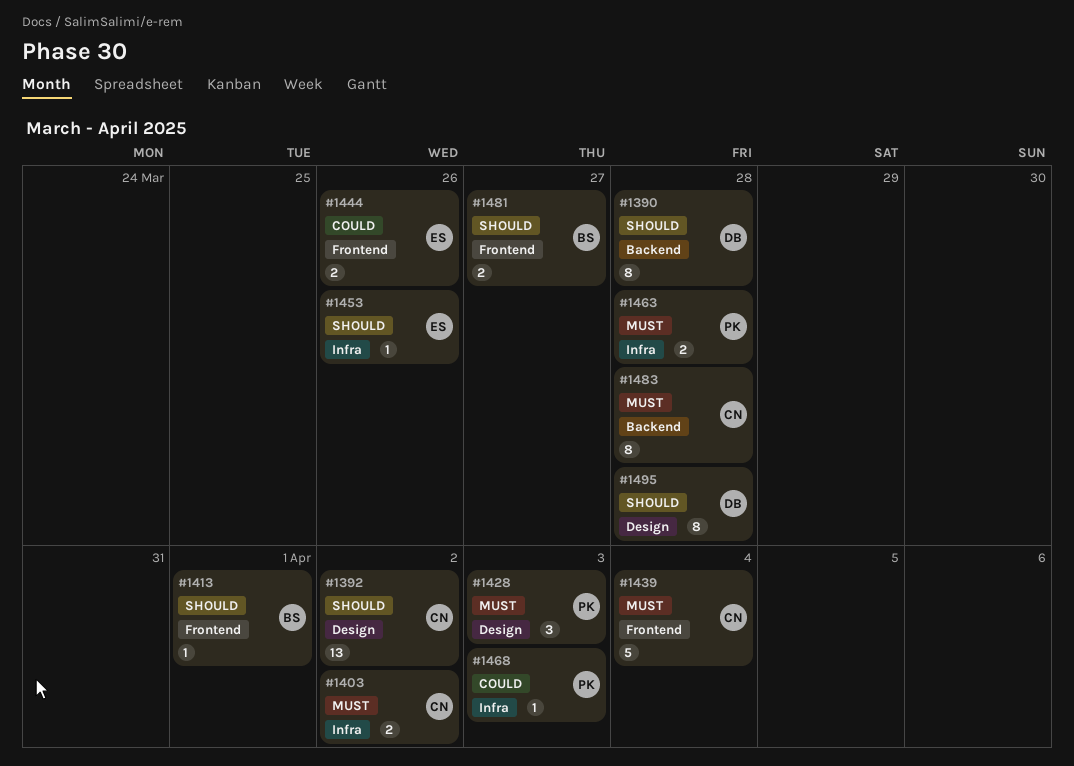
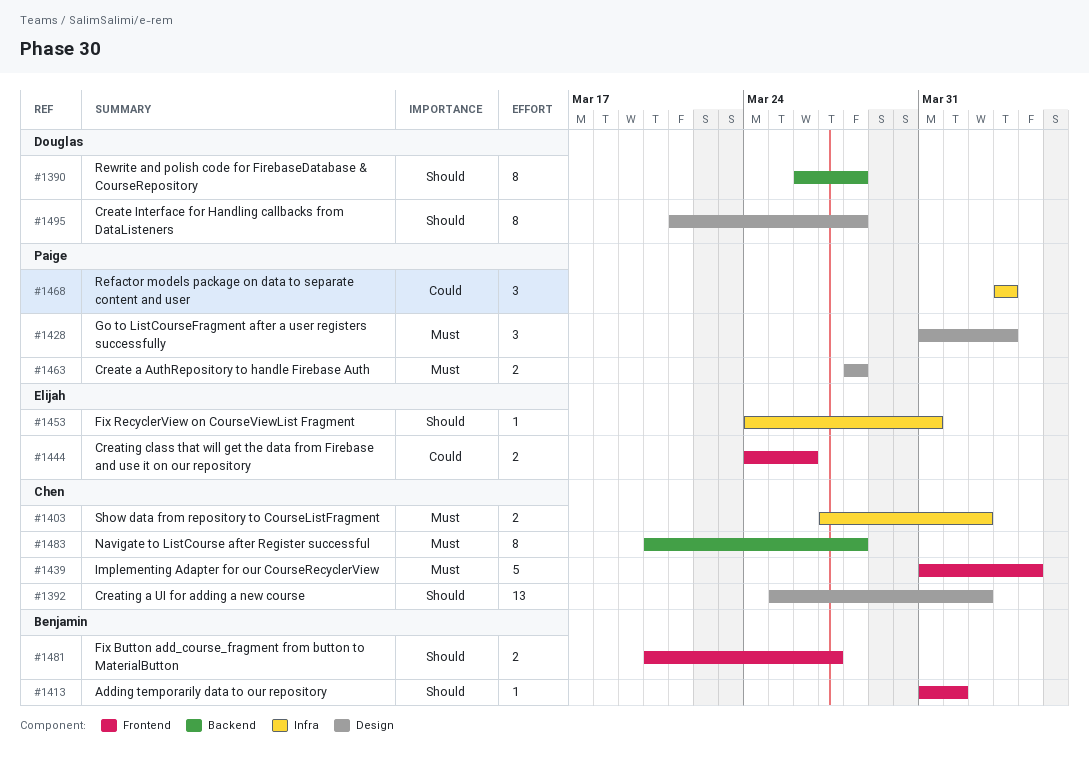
#1453, due: Mar 26 -> Mar 31
#1463, label: Infra -> Design
#1468, estimate: 1 -> 3

